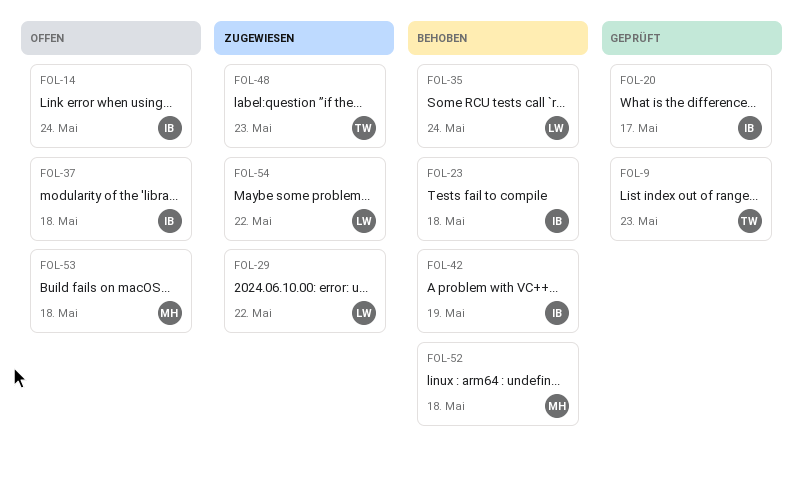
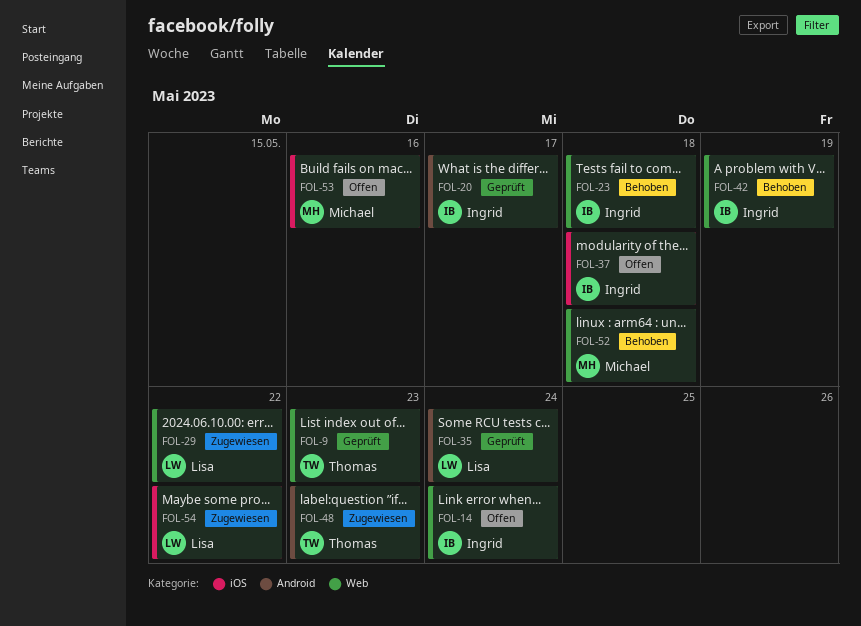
FOL-35, status: Behoben -> Geprüft
FOL-53, due: May 18 -> May 16

